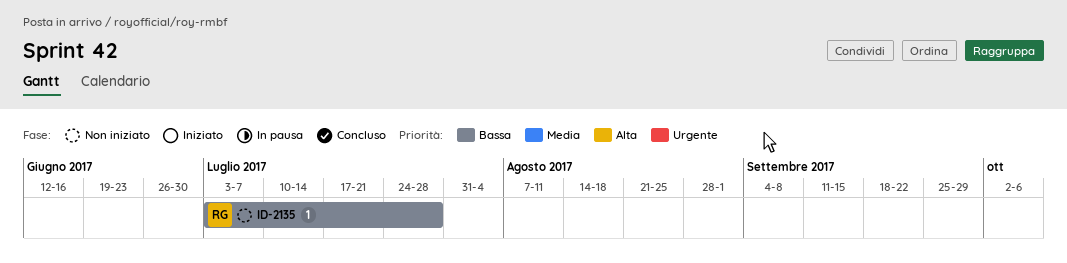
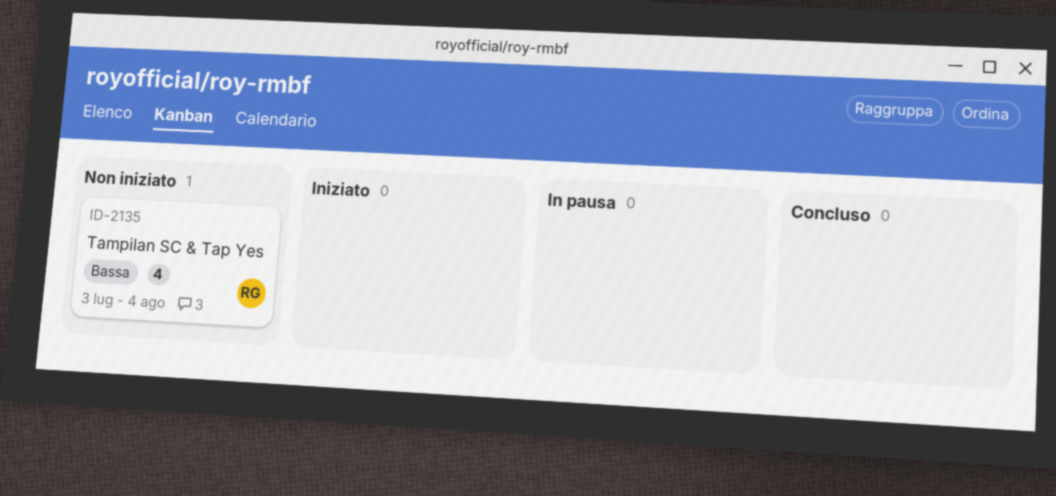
ID-2135, estimate: 1 -> 4
ID-2135, due: Jul 28 -> Aug 4

